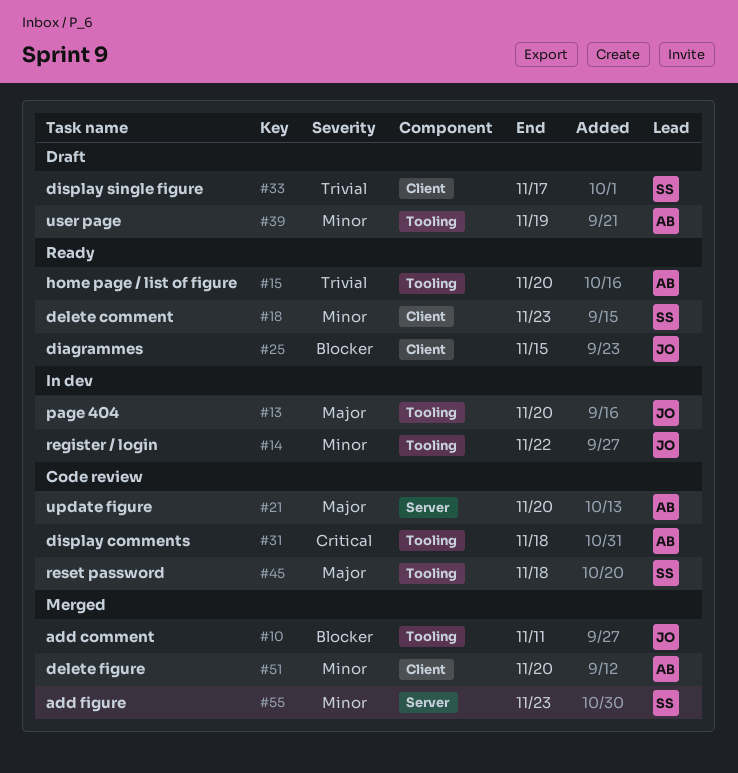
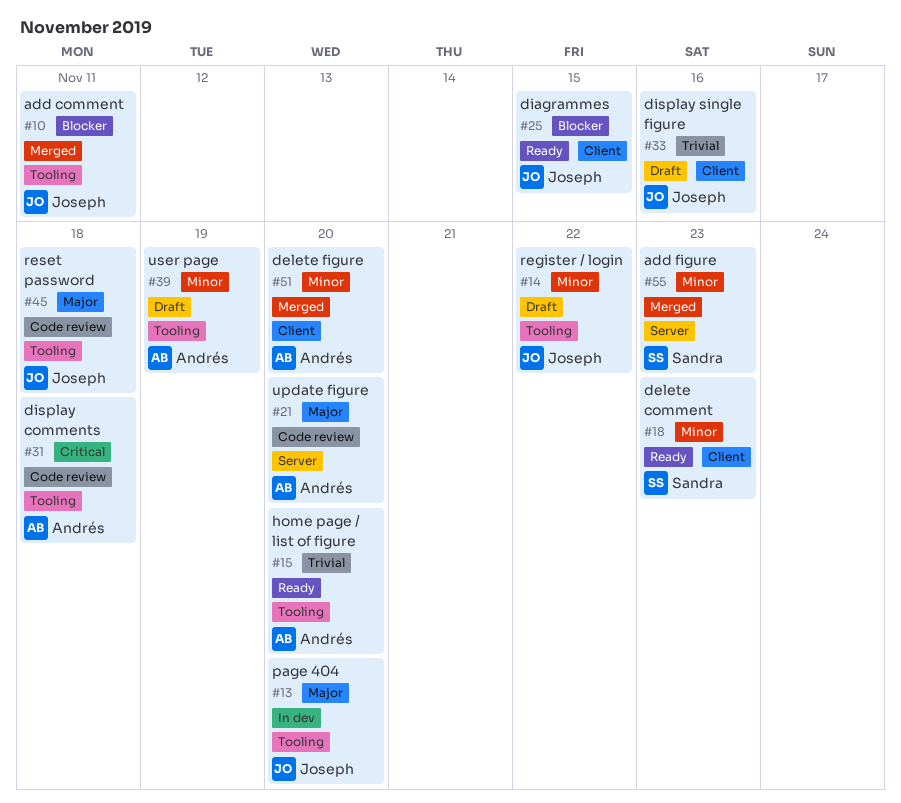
#14, status: In dev -> Draft
#33, owner: Sandra -> Joseph
#33, due: Nov 17 -> Nov 16
#45, owner: Sandra -> Joseph

